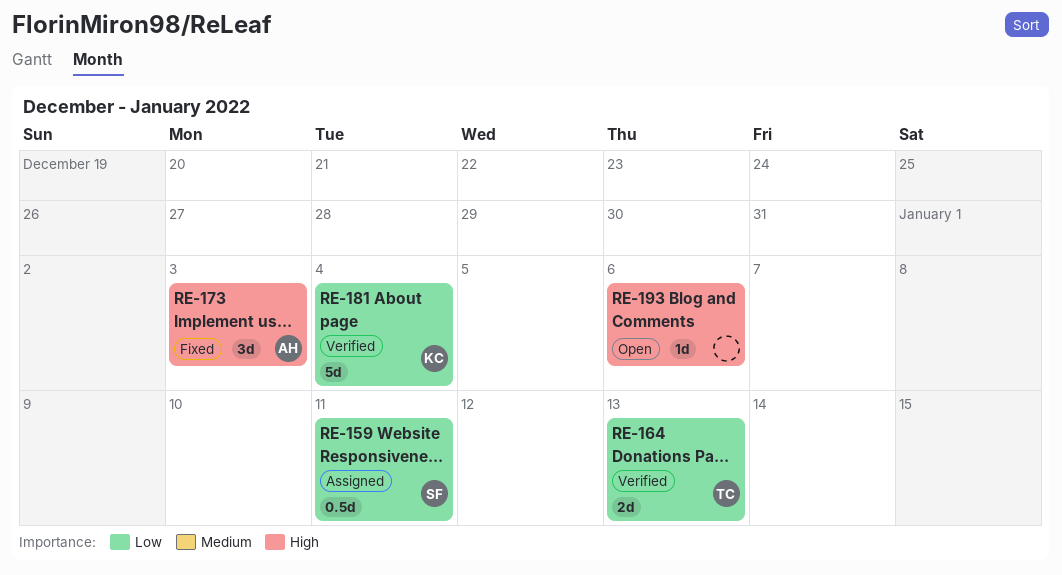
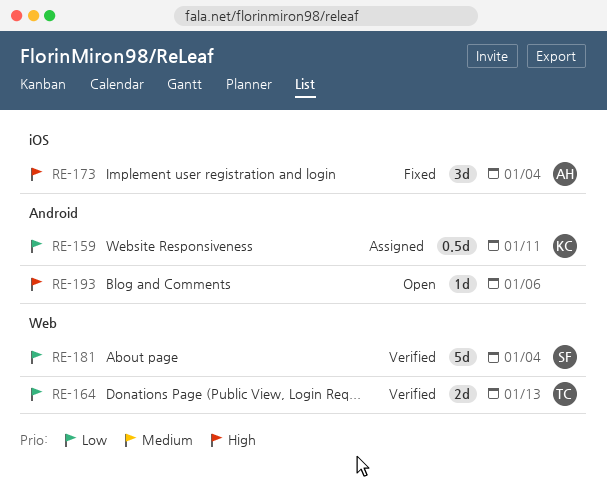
RE-159, owner: SF -> KC
RE-173, due: Jan 3 -> Jan 4
RE-181, owner: KC -> SF

